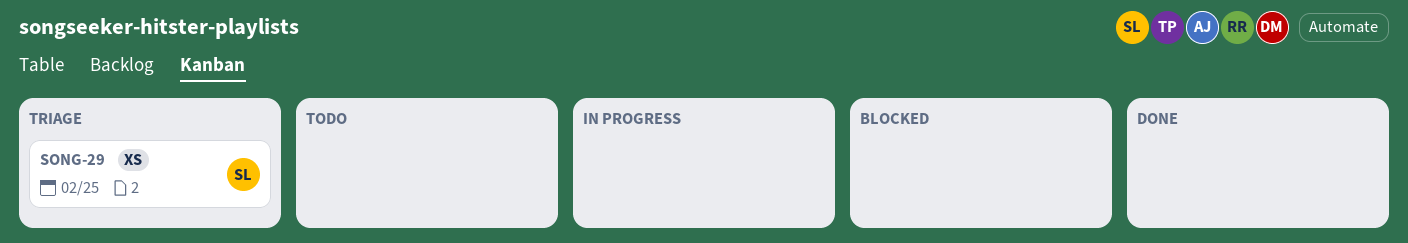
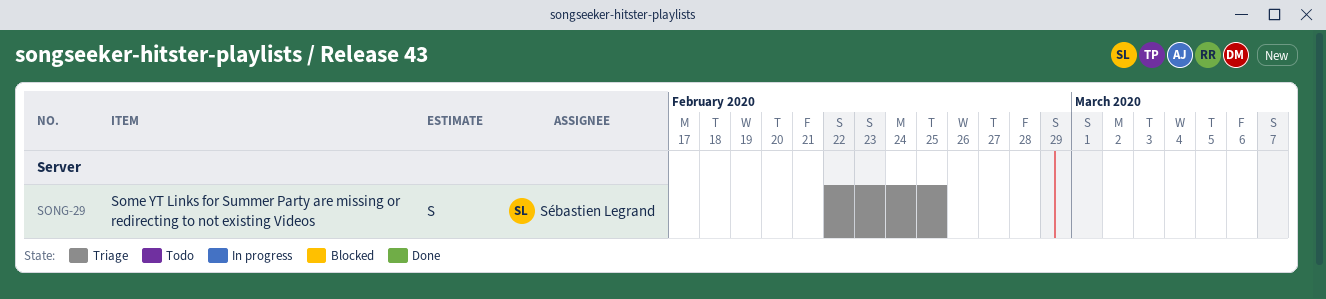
SONG-29, estimate: XS -> S

